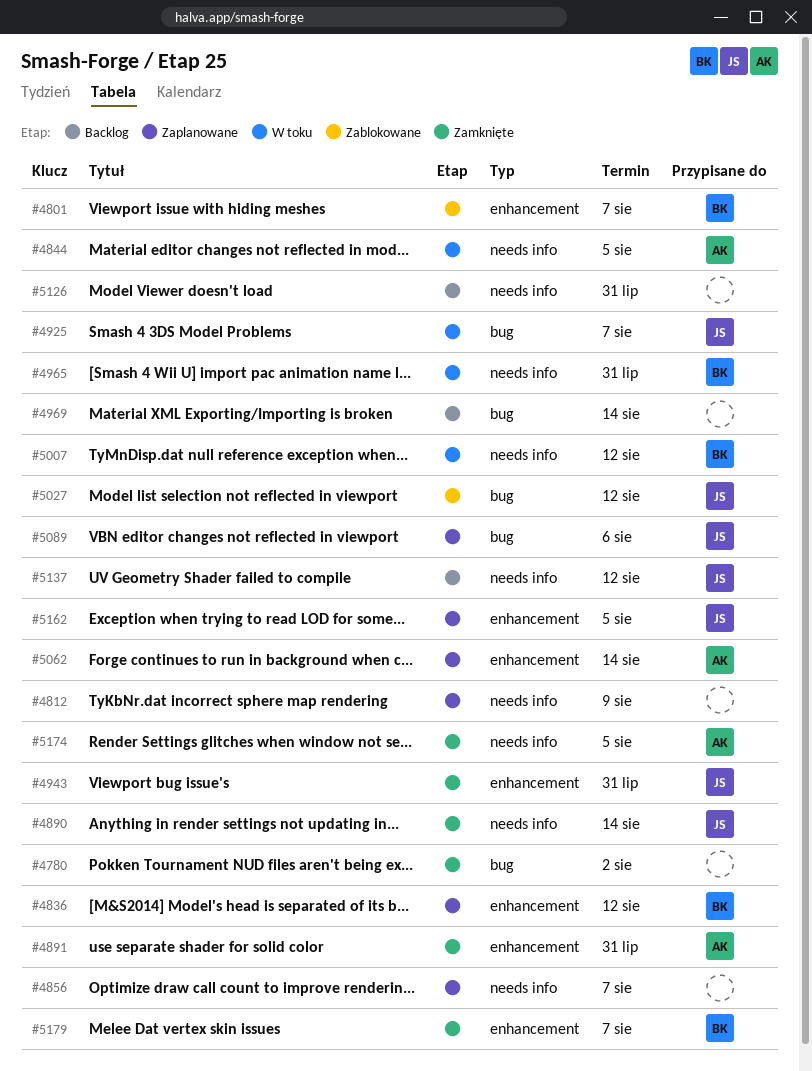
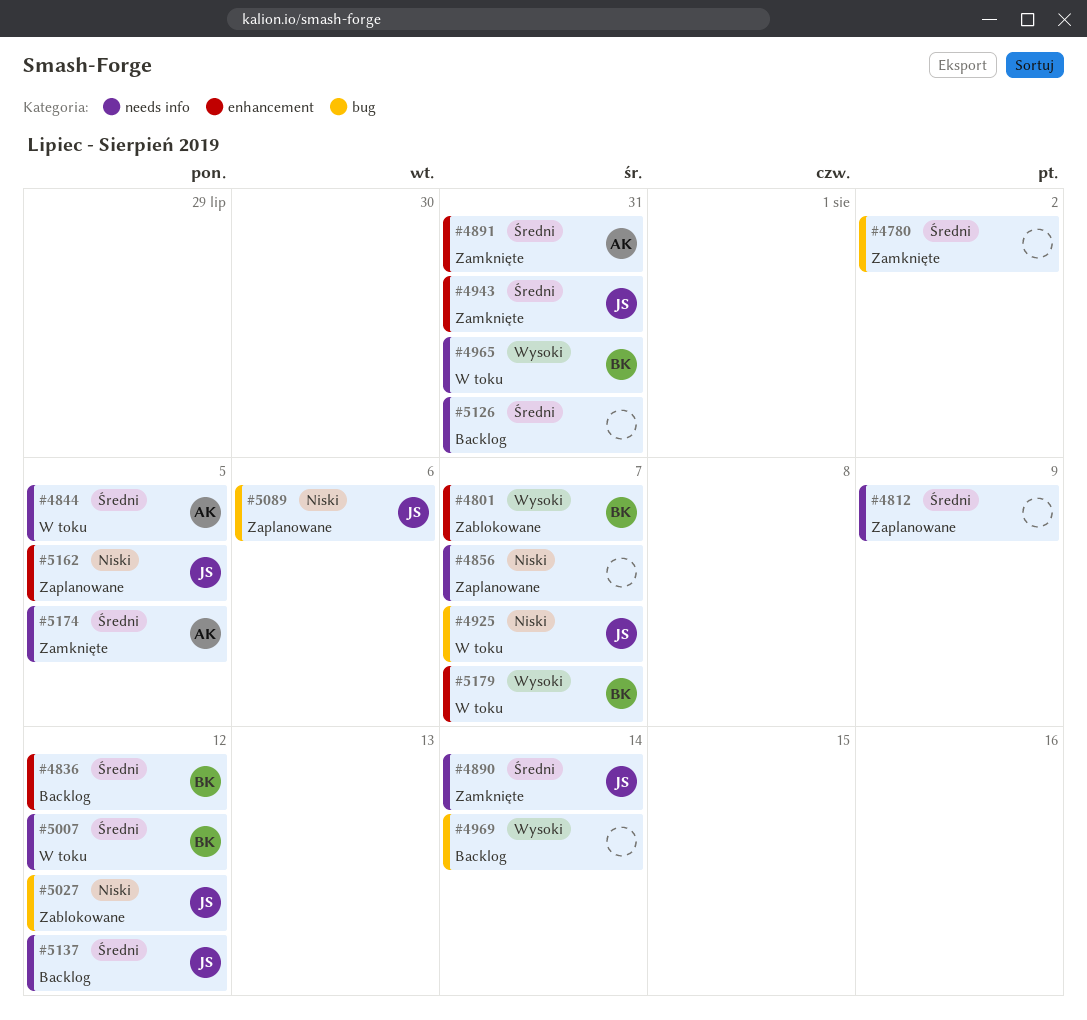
#4836, status: Zaplanowane -> Backlog
#5062: present -> none
#5179, status: Zamknięte -> W toku

